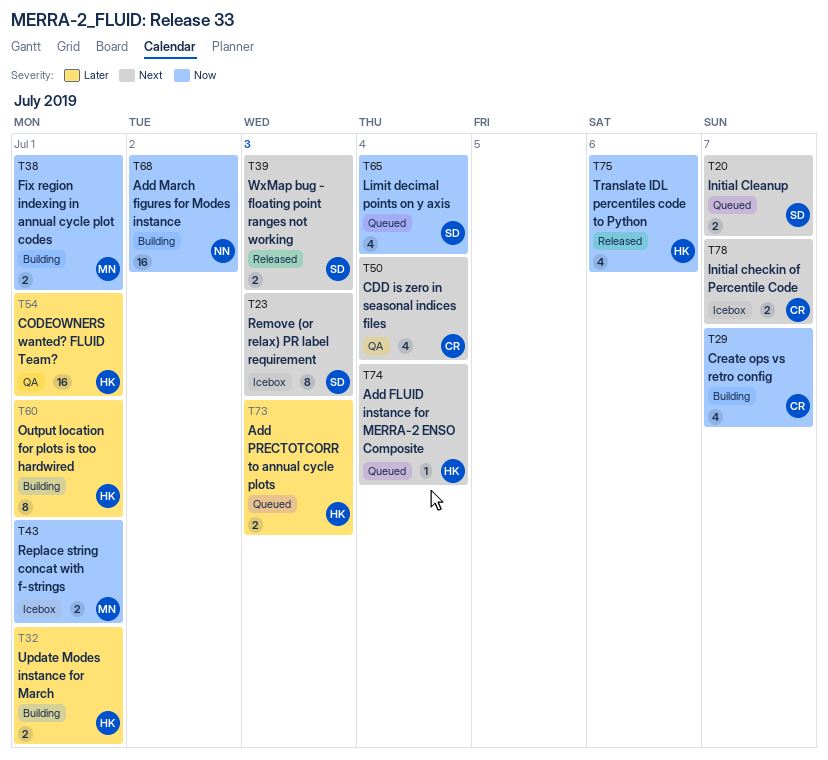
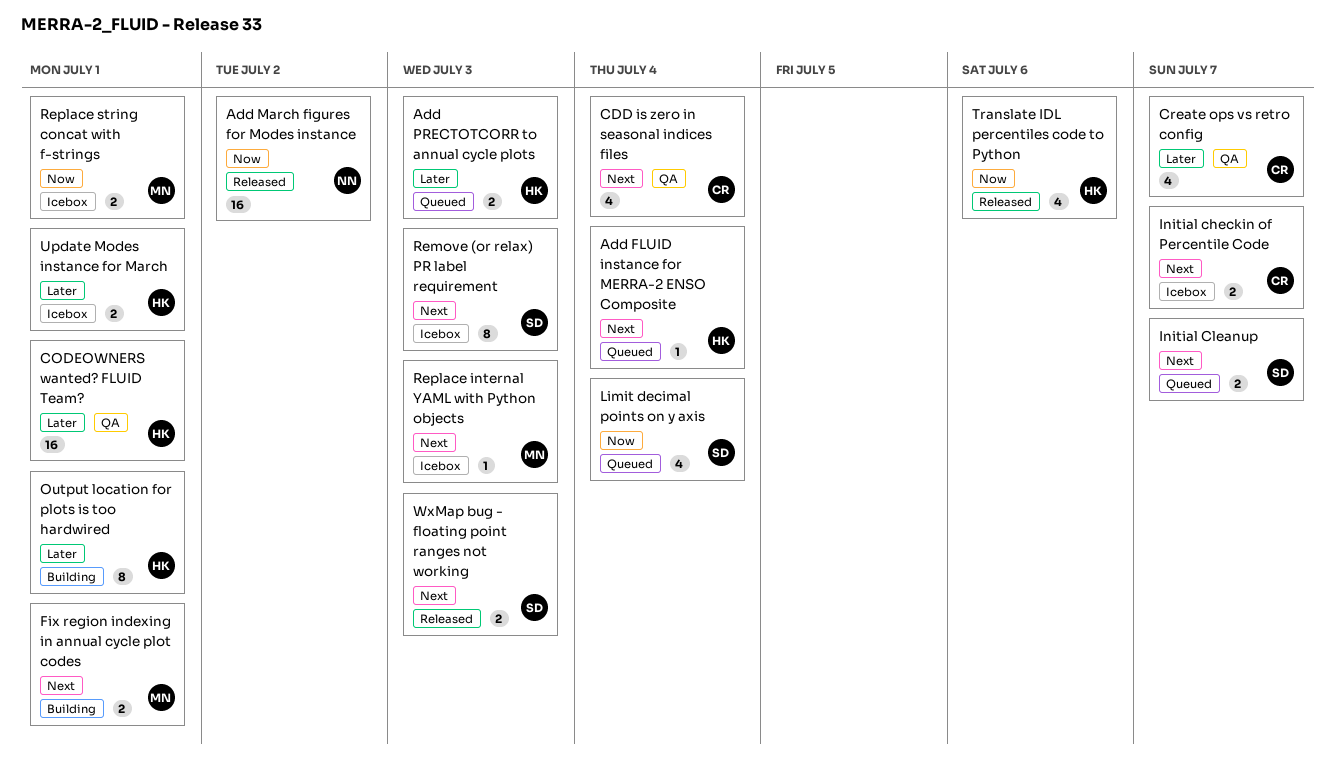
Add March figures for Modes instance, status: Building -> Released
Create ops vs retro config, status: Building -> QA
Create ops vs retro config, priority: Now -> Later
Fix region indexing in annual cycle plot codes, priority: Now -> Next
Replace internal YAML with Python objects: none -> present
Update Modes instance for March, status: Building -> Icebox

